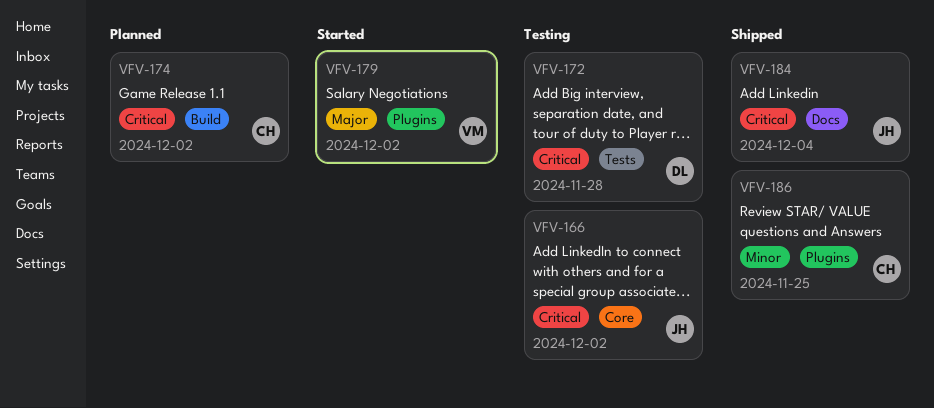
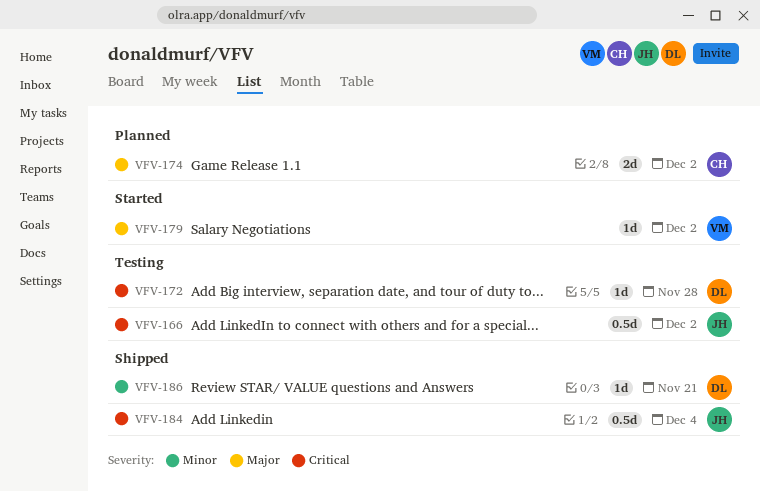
VFV-174, priority: Critical -> Major
VFV-186, owner: CH -> DL
VFV-186, due: Nov 25 -> Nov 21

